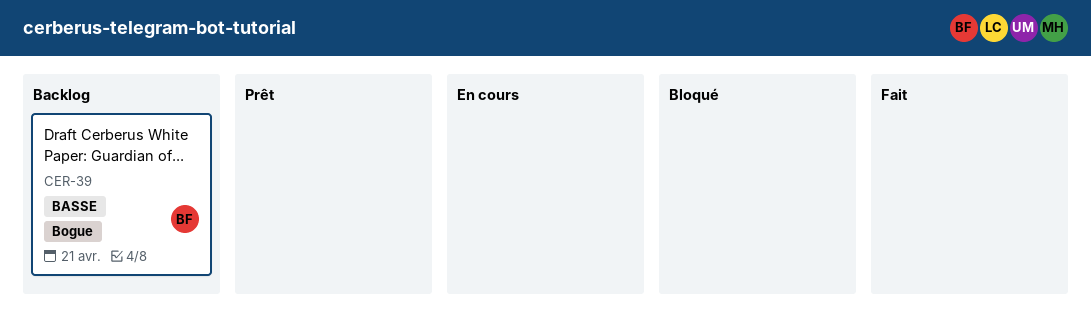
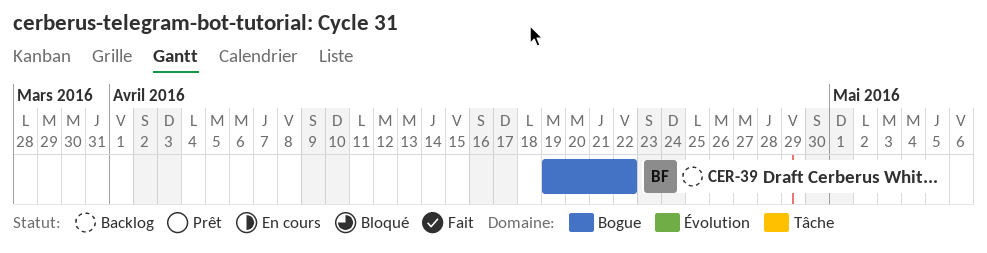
CER-39, due: Apr 21 -> Apr 22

